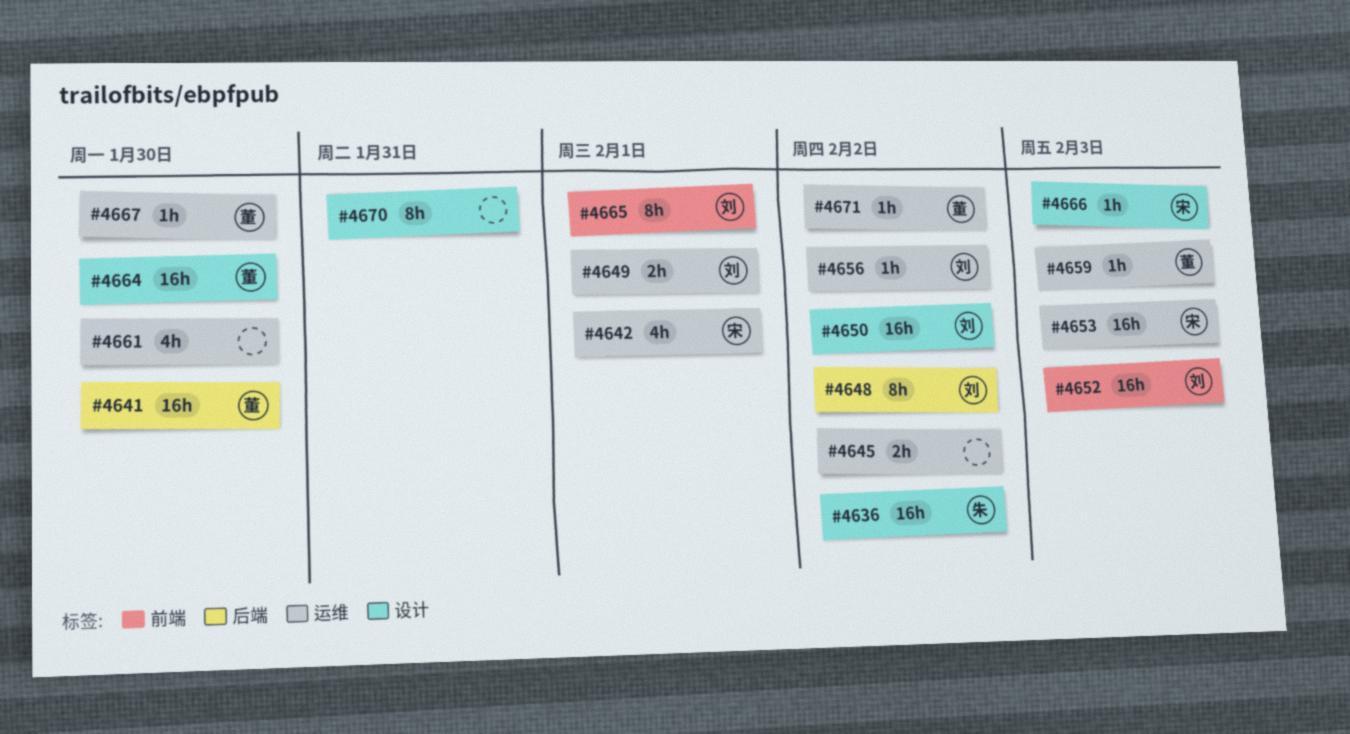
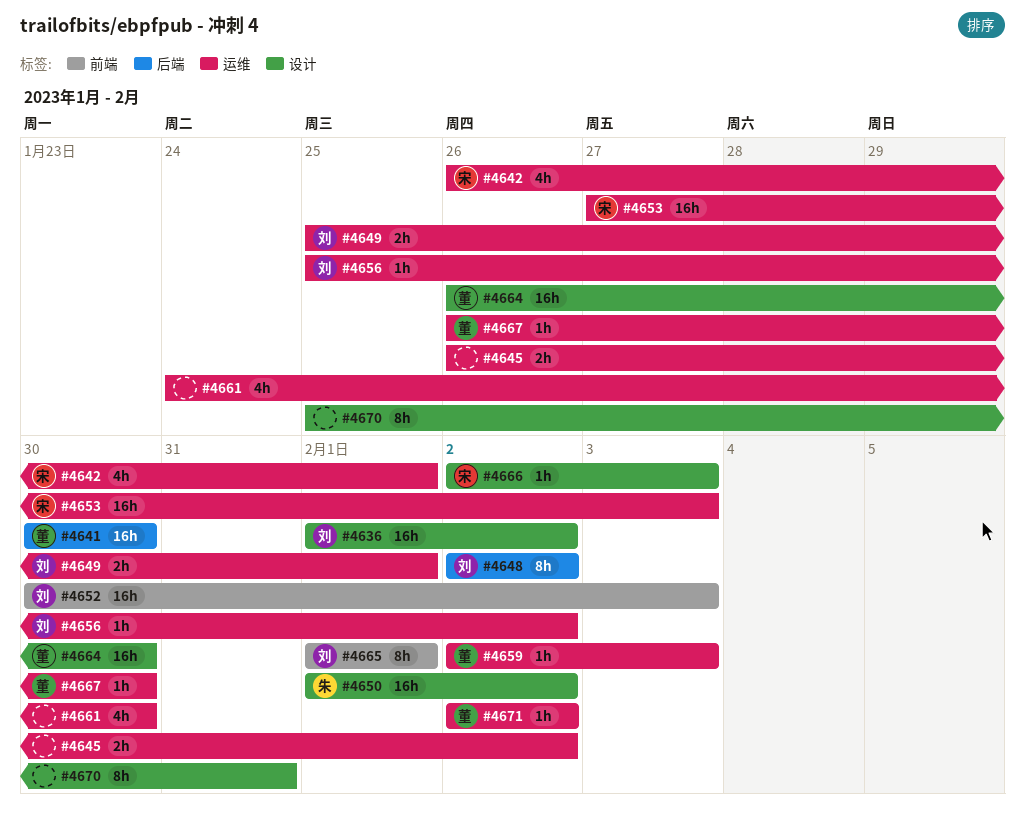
#4636, owner: 朱 -> 刘
#4650, owner: 刘 -> 朱

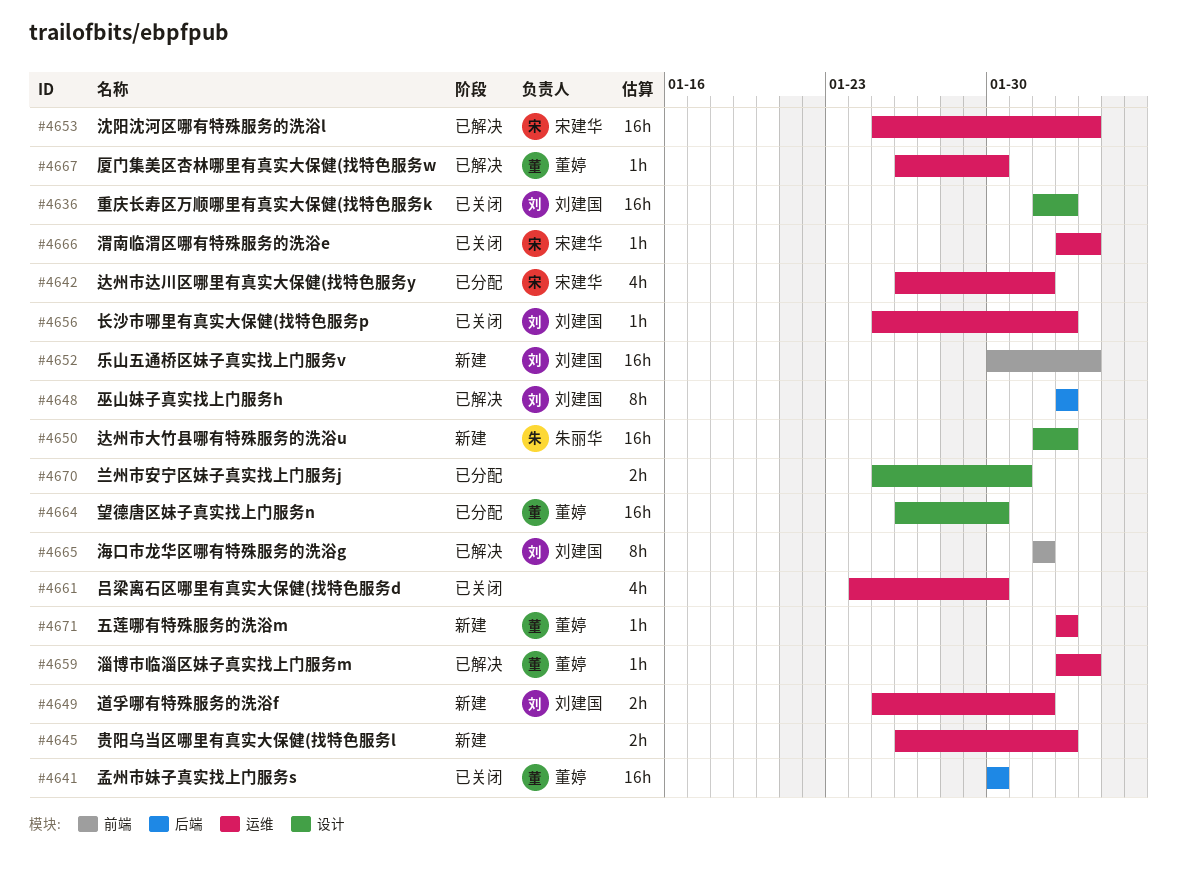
#4653, start: Jan 27 -> Jan 25
#4666, label: 设计 -> 运维
#4670, estimate: 8h -> 2h

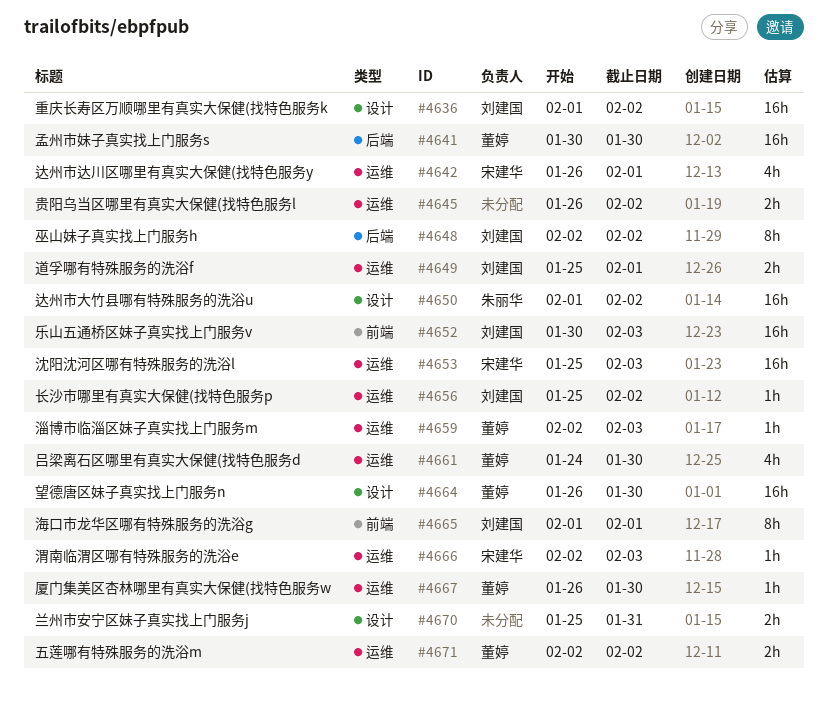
#4661, owner: none -> 董婷
#4671, estimate: 1h -> 2h

